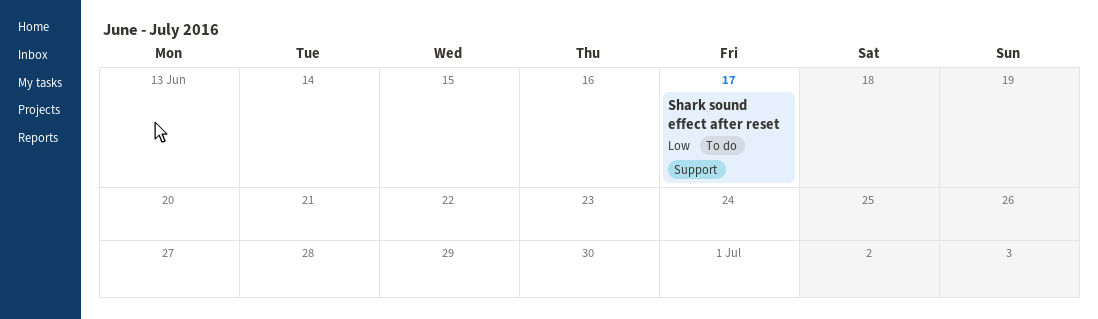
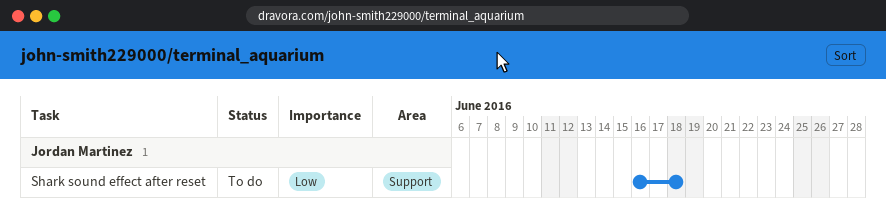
Shark sound effect after reset, due: Jun 17 -> Jun 18

